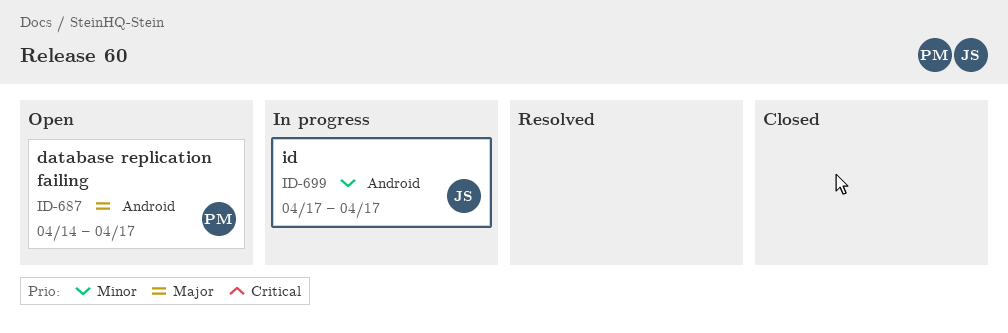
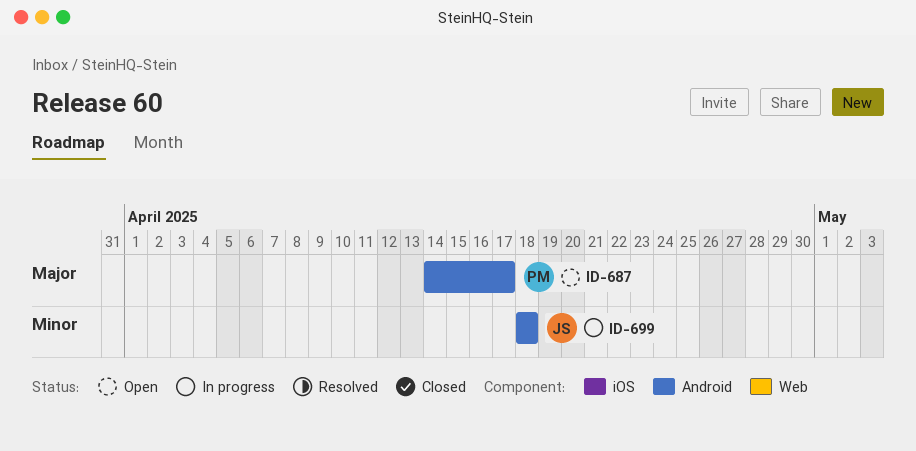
ID-699, start: Apr 17 -> Apr 18
ID-699, due: Apr 17 -> Apr 18

